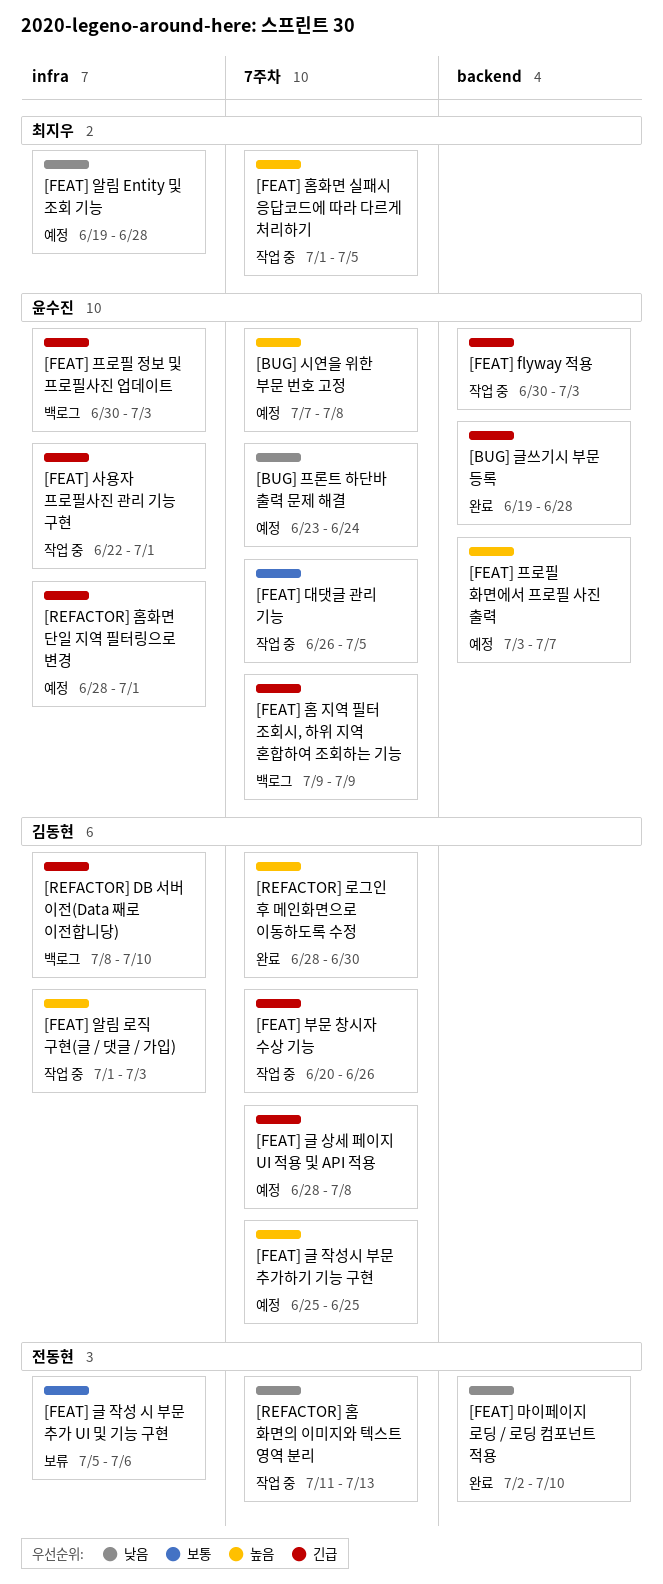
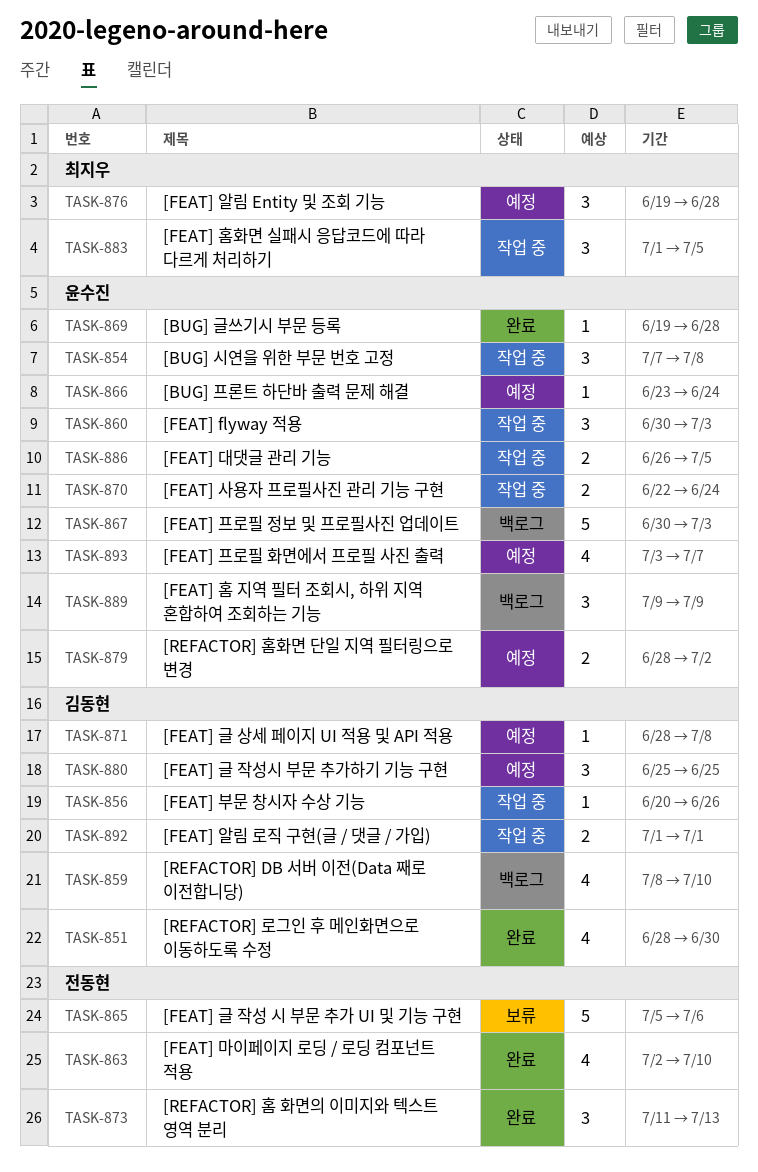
[BUG] 시연을 위한 부문 번호 고정, status: 예정 -> 작업 중
[FEAT] 사용자 프로필사진 관리 기능 구현, due: Jul 1 -> Jun 24
[FEAT] 알림 로직 구현(글 / 댓글 / 가입), due: Jul 3 -> Jul 1
[REFACTOR] 홈 화면의 이미지와 텍스트 영역 분리, status: 작업 중 -> 완료
[REFACTOR] 홈화면 단일 지역 필터링으로 변경, due: Jul 1 -> Jul 2

